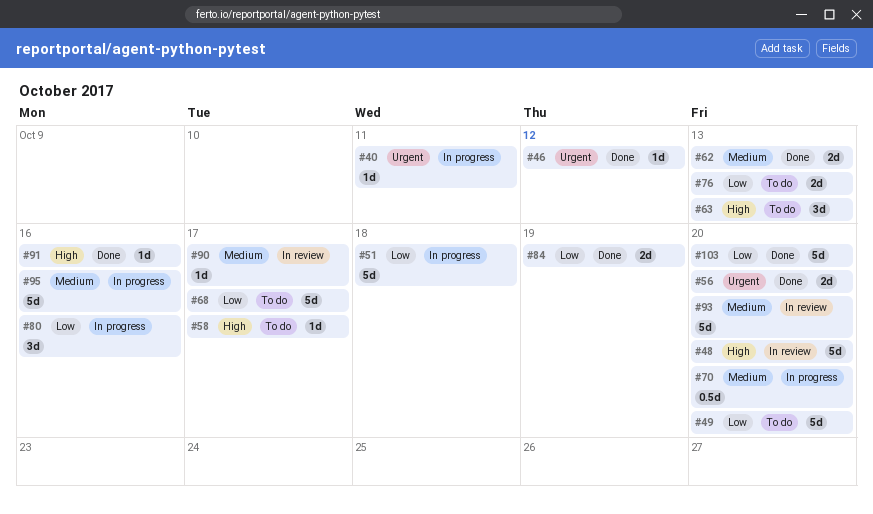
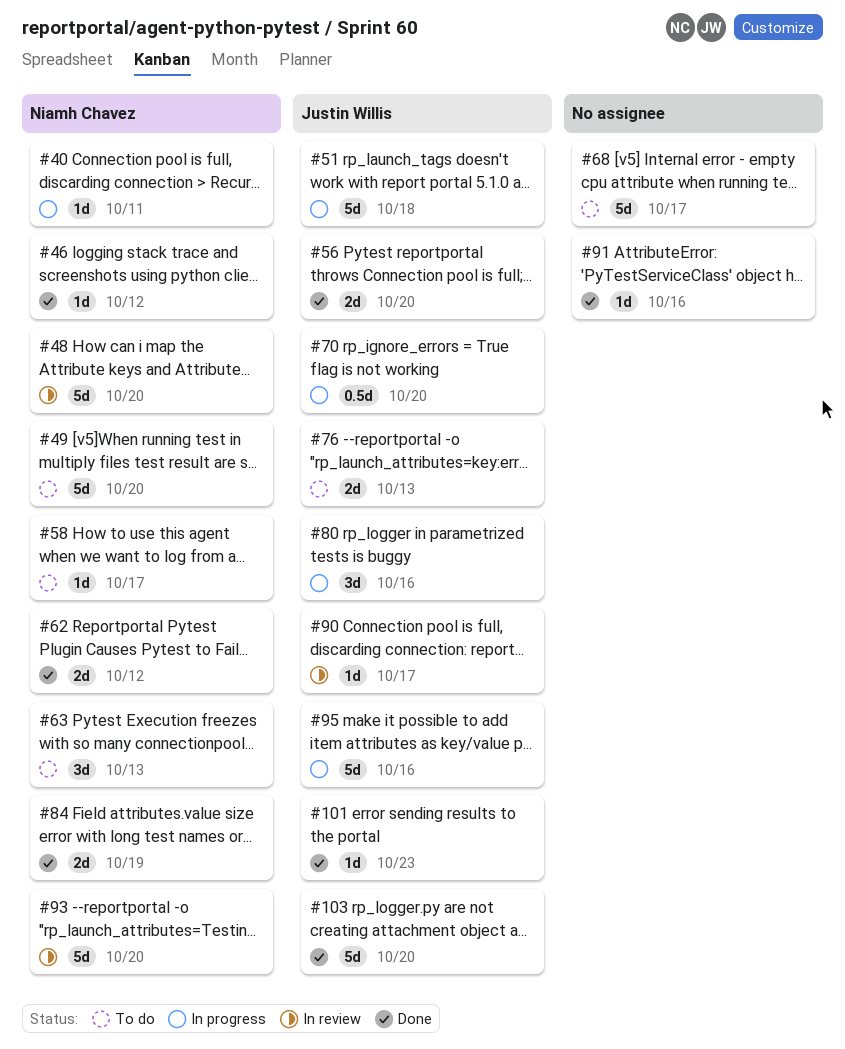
#62, due: Oct 13 -> Oct 12
#101: none -> present

